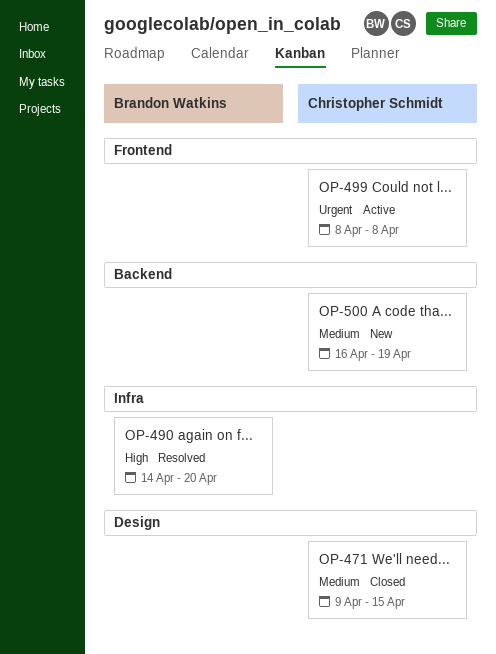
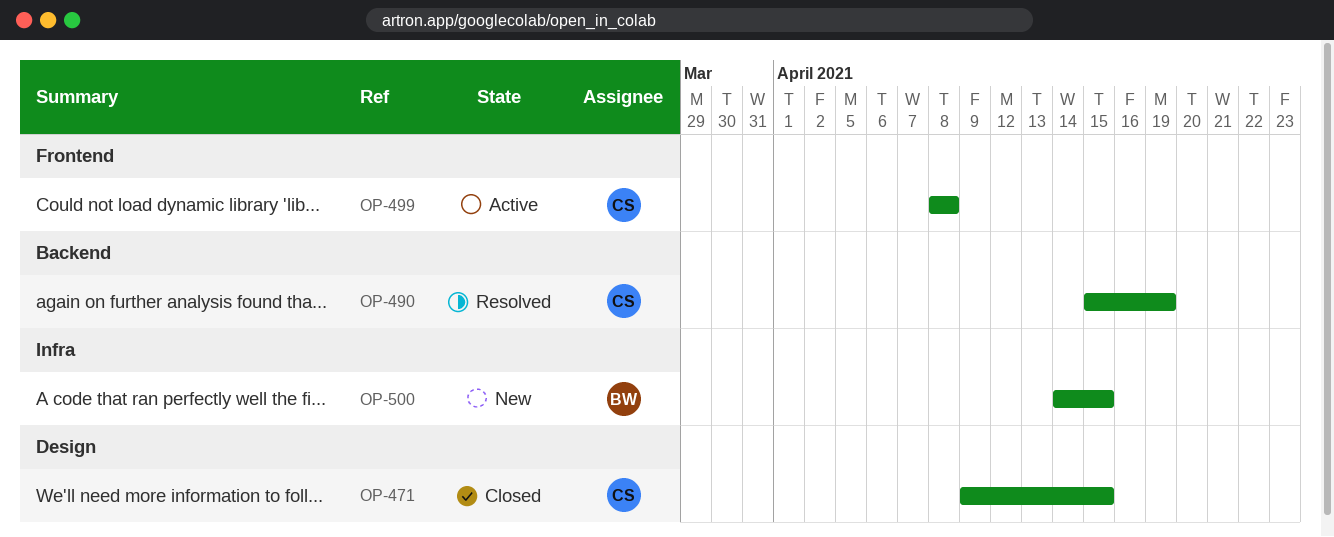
OP-490, owner: Brandon Watkins -> Christopher Schmidt
OP-490, label: Infra -> Backend
OP-490, start: Apr 14 -> Apr 15
OP-490, due: Apr 20 -> Apr 19
OP-500, owner: Christopher Schmidt -> Brandon Watkins
OP-500, label: Backend -> Infra
OP-500, start: Apr 16 -> Apr 14
OP-500, due: Apr 19 -> Apr 15

